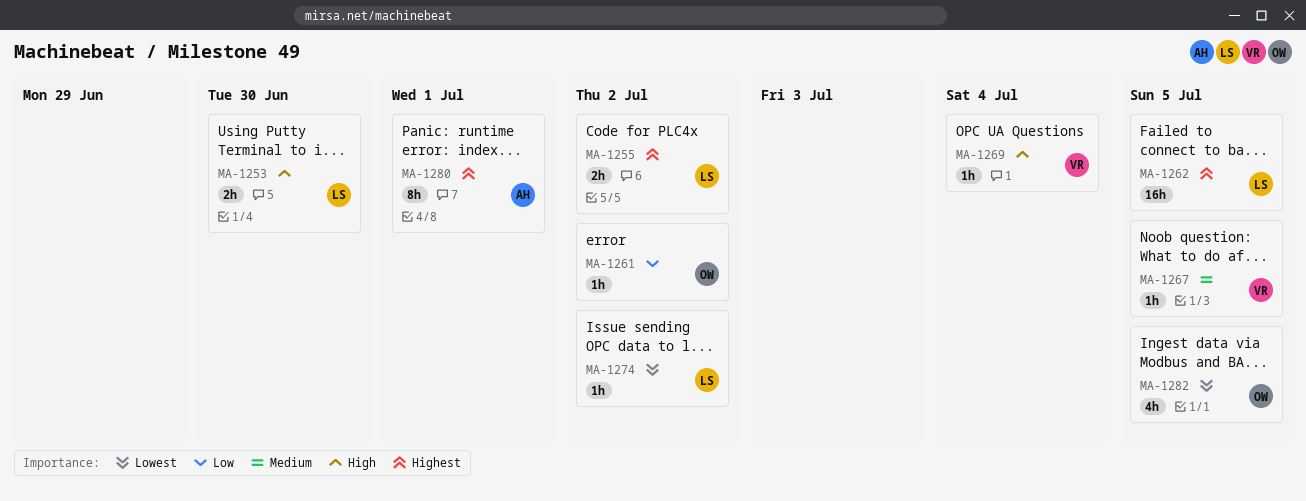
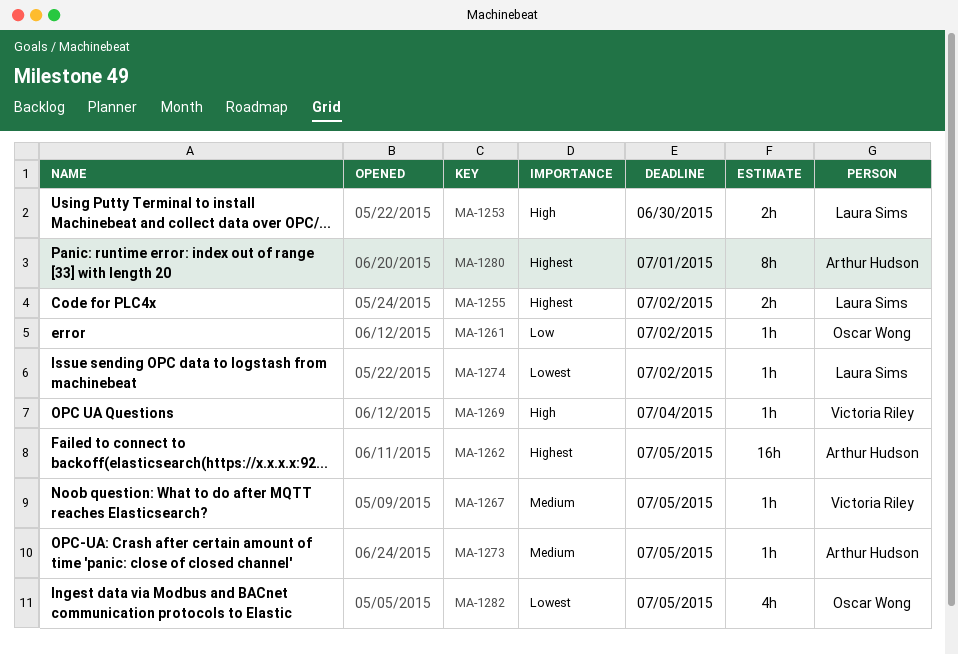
MA-1262, owner: Laura Sims -> Arthur Hudson
MA-1273: none -> present

